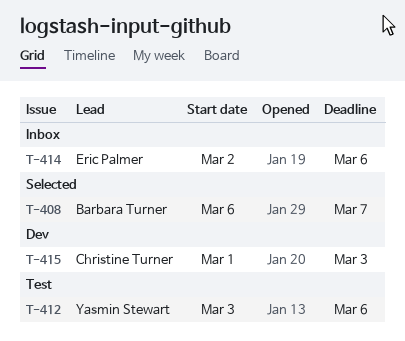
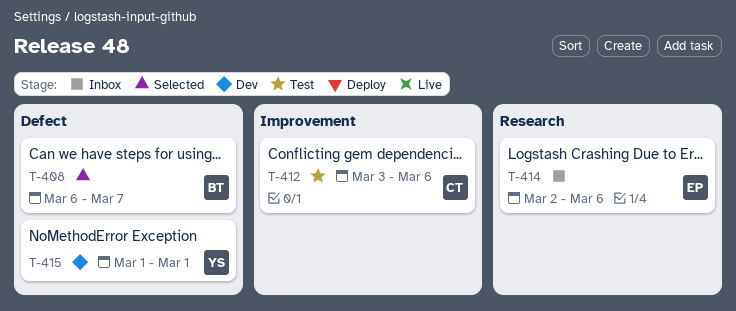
T-412, owner: Yasmin Stewart -> Christine Turner
T-415, owner: Christine Turner -> Yasmin Stewart
T-415, due: Mar 3 -> Mar 1

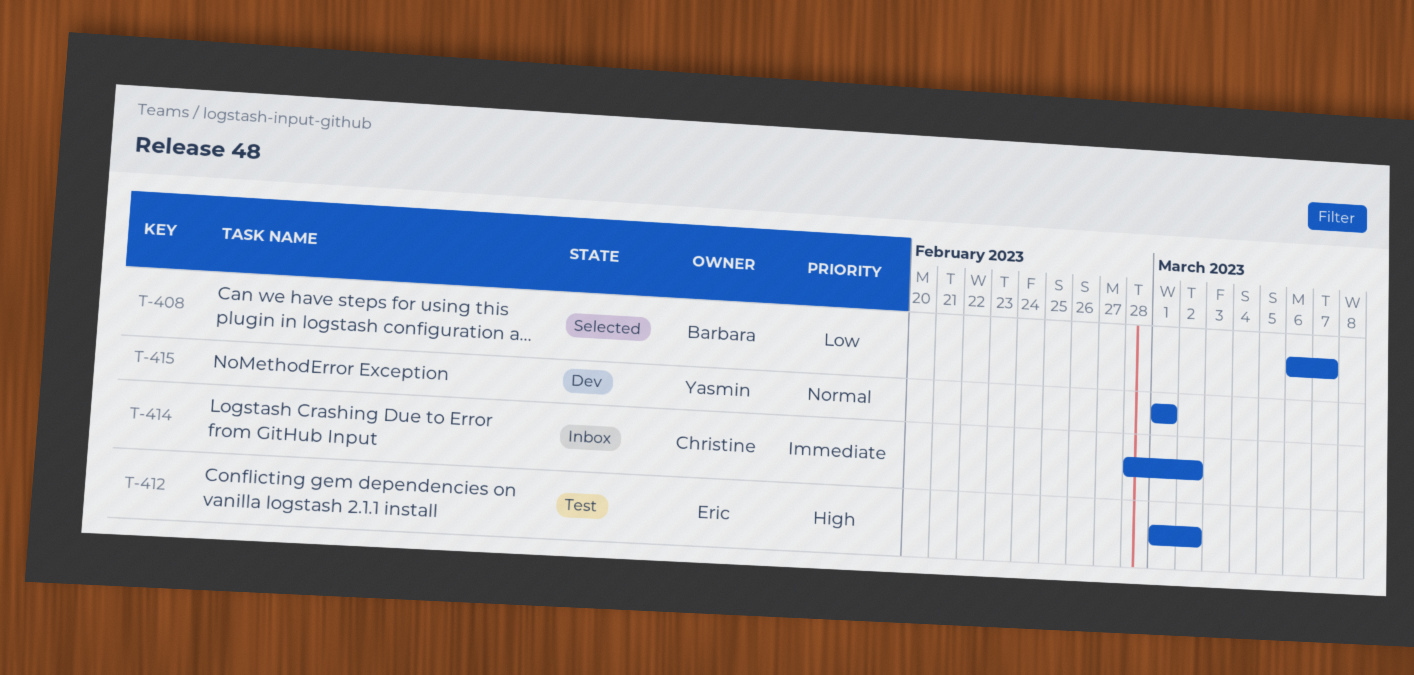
T-412, owner: Christine -> Eric
T-412, start: Mar 3 -> Mar 1
T-412, due: Mar 6 -> Mar 2
T-414, owner: Eric -> Christine
T-414, start: Mar 2 -> Feb 28
T-414, due: Mar 6 -> Mar 2

